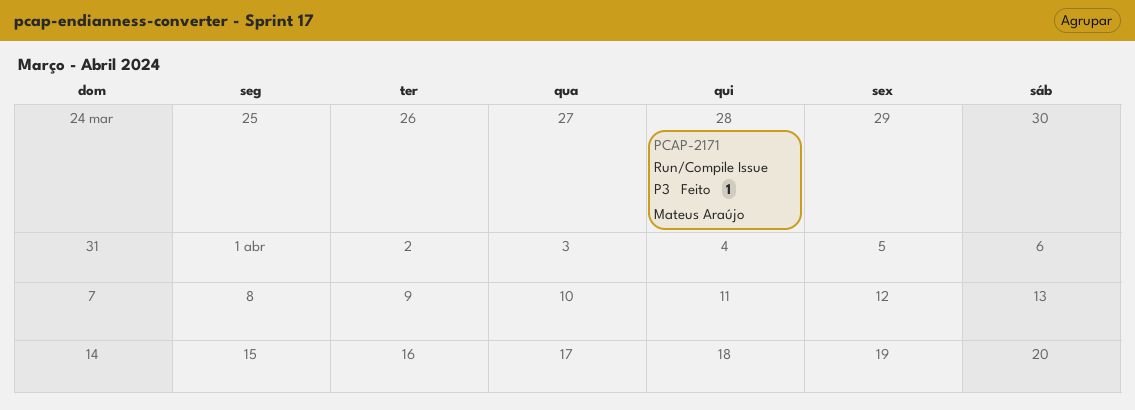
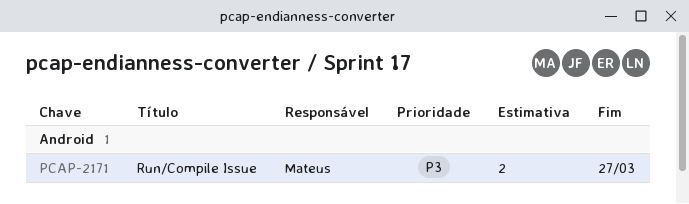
PCAP-2171, estimate: 1 -> 2
PCAP-2171, due: Mar 28 -> Mar 27

